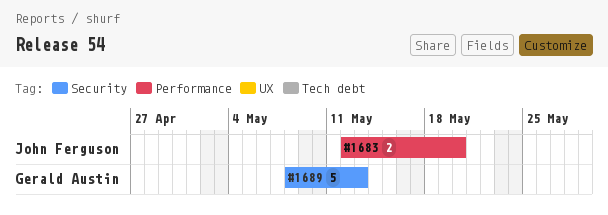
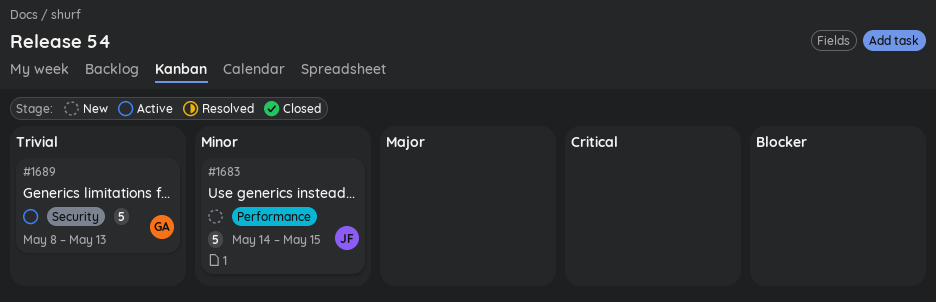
#1683, estimate: 2 -> 5
#1683, start: May 12 -> May 14
#1683, due: May 20 -> May 15

